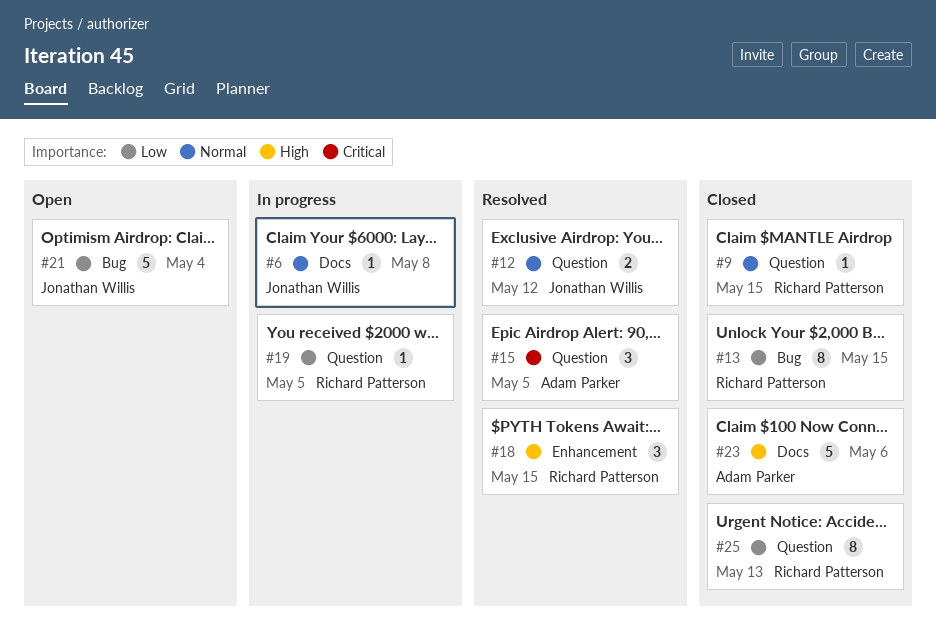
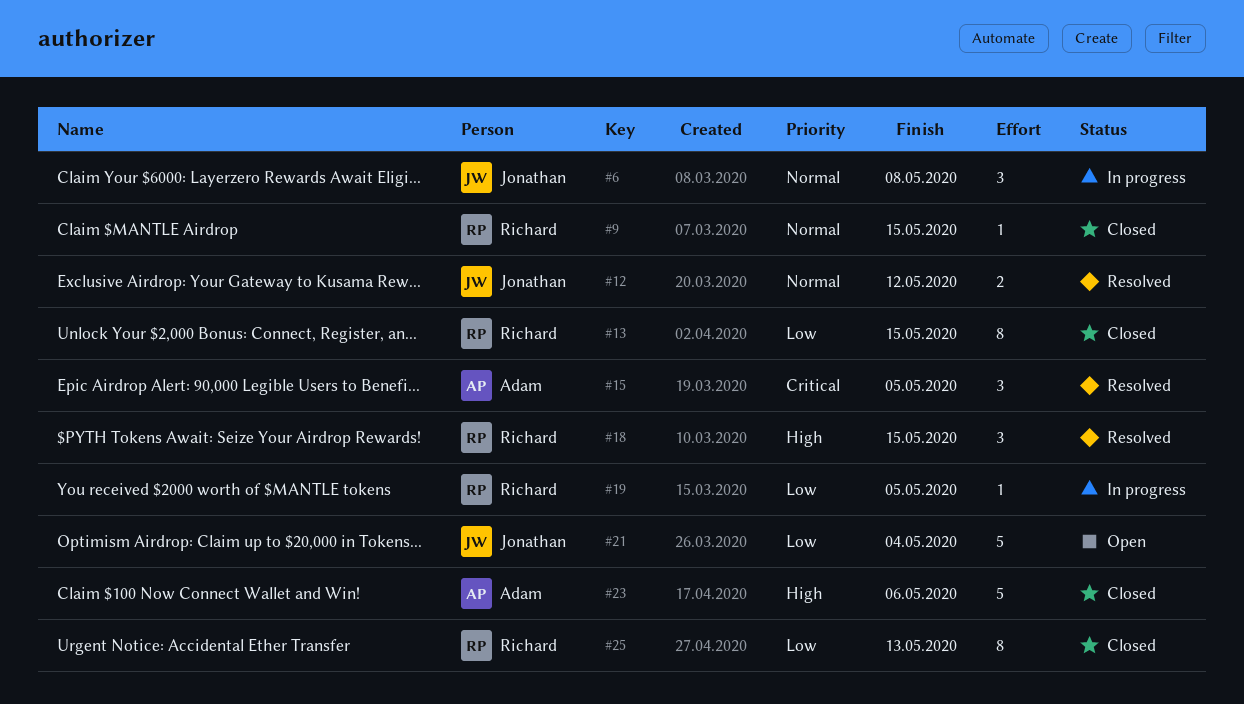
#6, estimate: 1 -> 3

